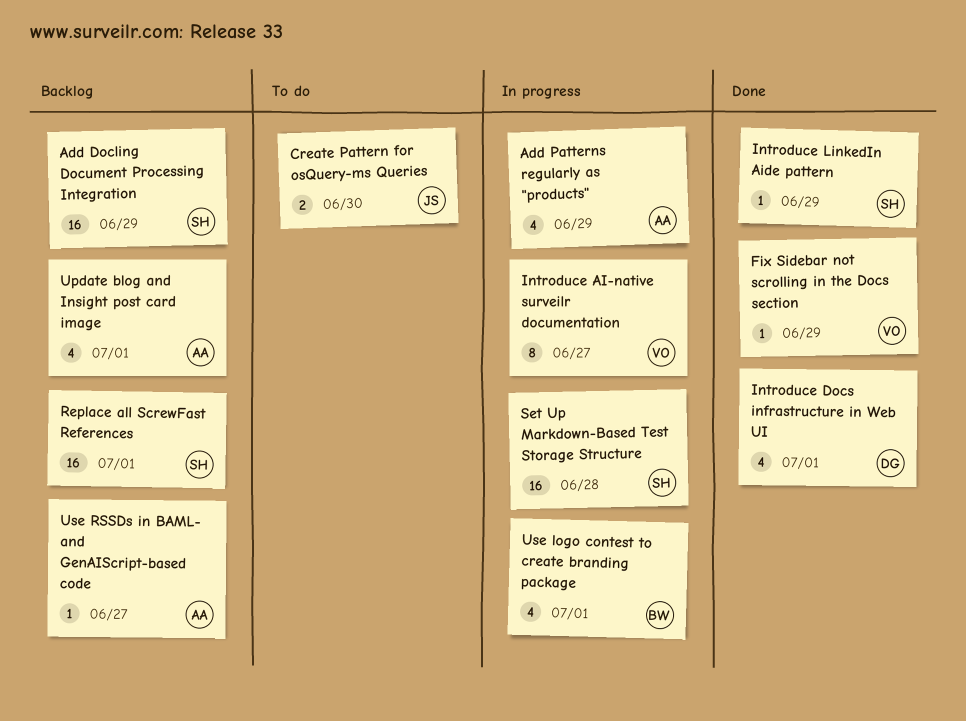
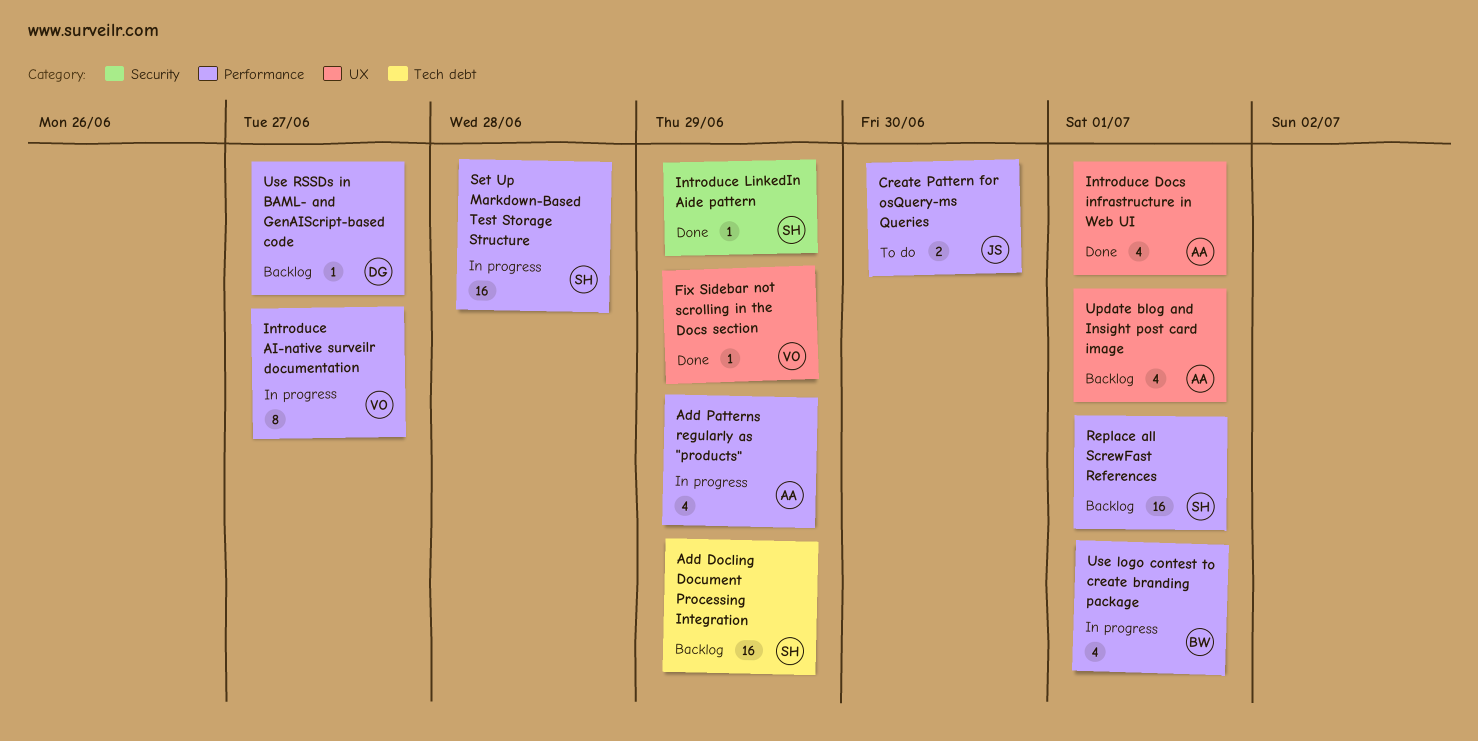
Introduce Docs infrastructure in Web UI, owner: DG -> AA
Use RSSDs in BAML- and GenAIScript-based code, owner: AA -> DG

